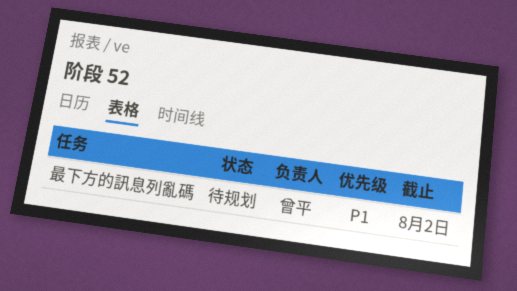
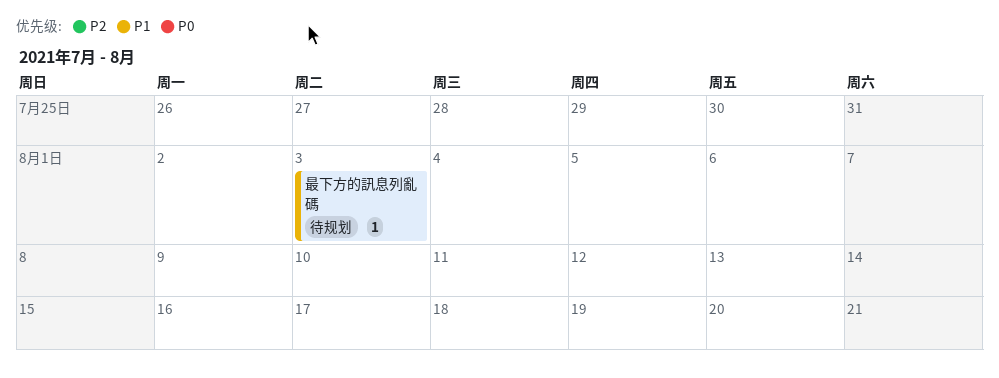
最下方的訊息列亂碼, due: Aug 2 -> Aug 3

